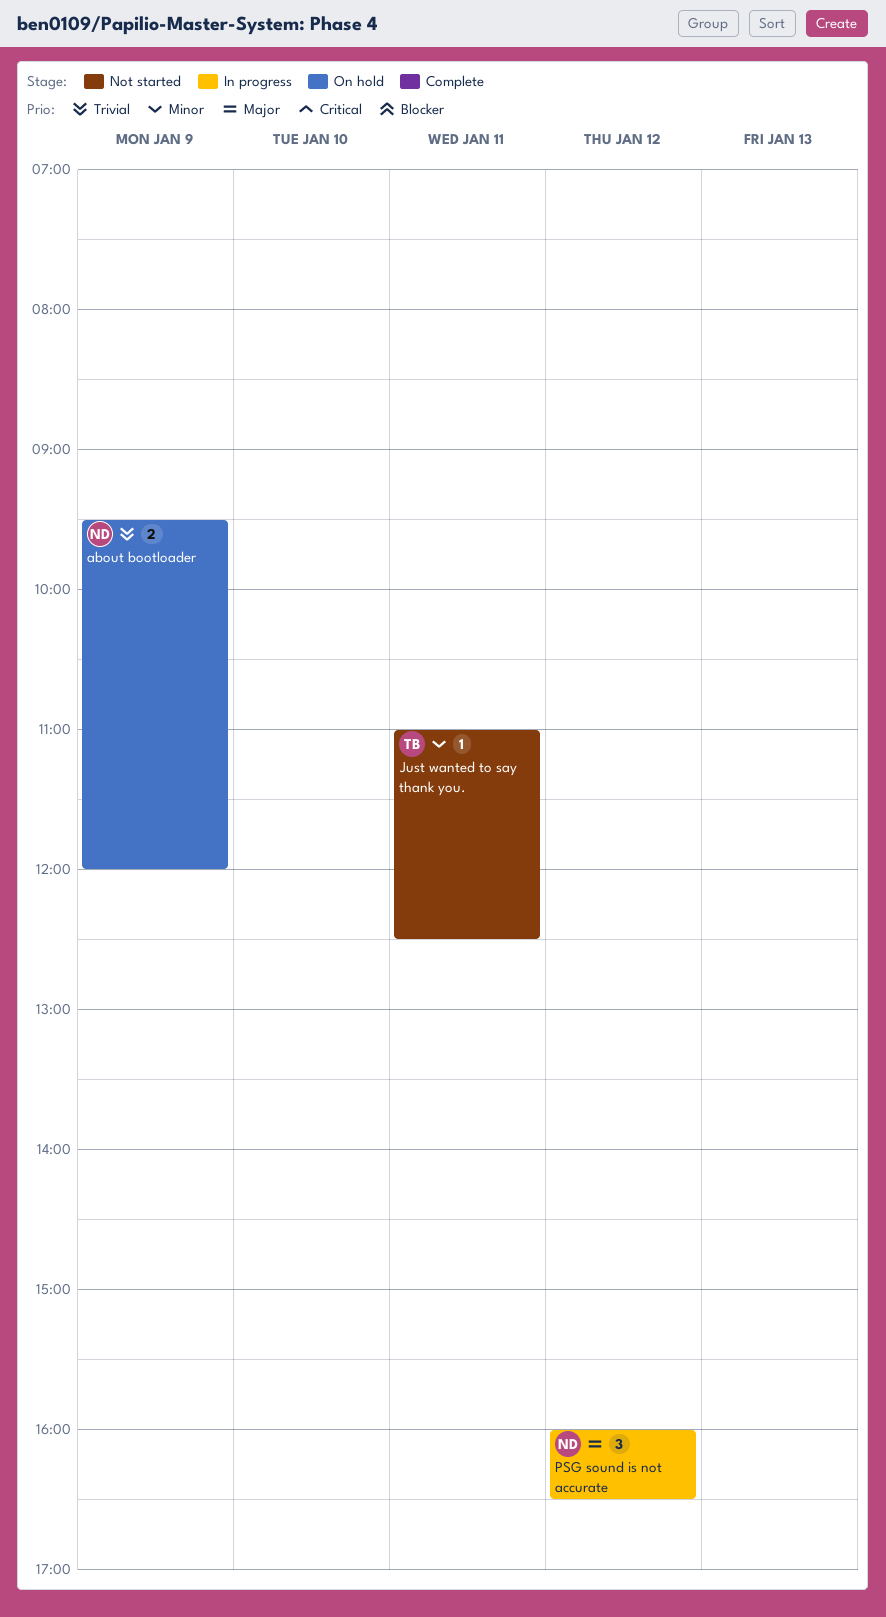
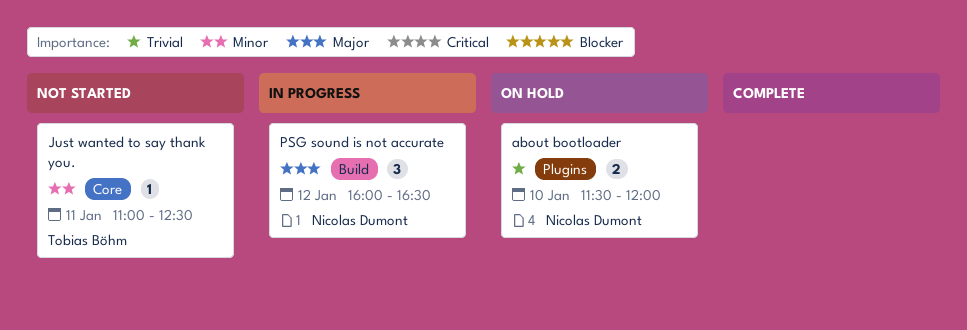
about bootloader, day: Jan 9 -> Jan 10
about bootloader, begins: 09:30 -> 11:30

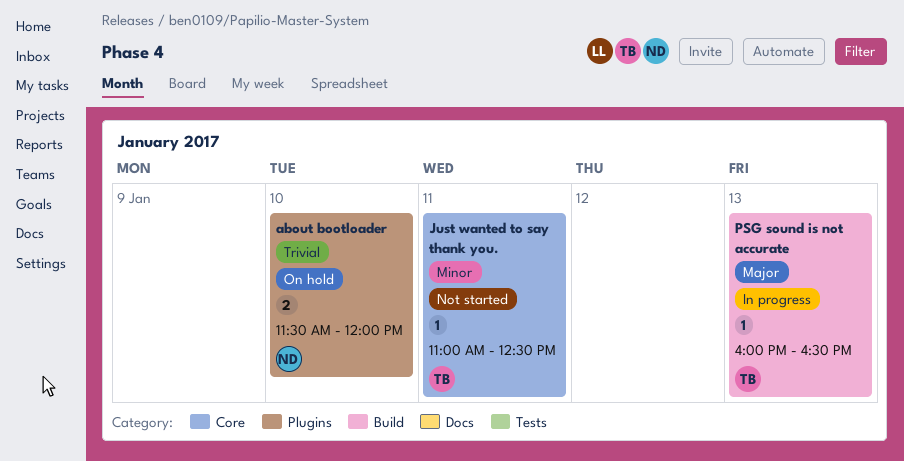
PSG sound is not accurate, owner: Nicolas Dumont -> Tobias Böhm
PSG sound is not accurate, estimate: 3 -> 1
PSG sound is not accurate, day: Jan 12 -> Jan 13

